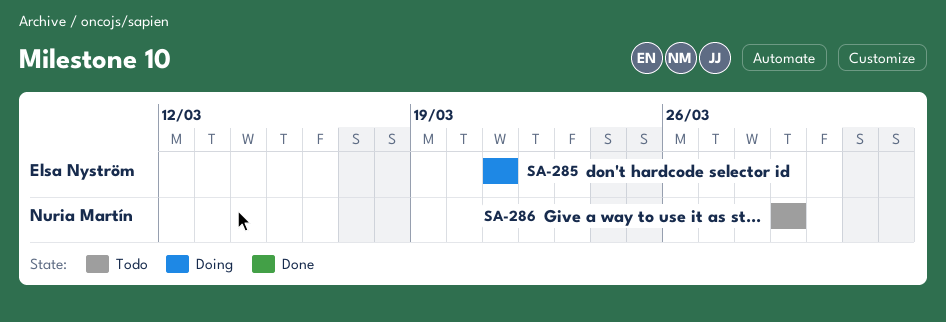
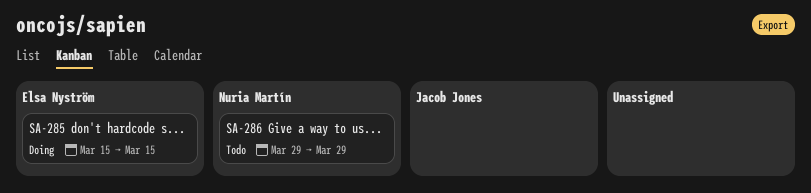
SA-285, start: Mar 21 -> Mar 15
SA-285, due: Mar 21 -> Mar 15

